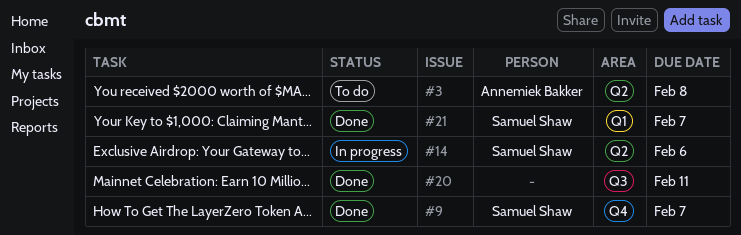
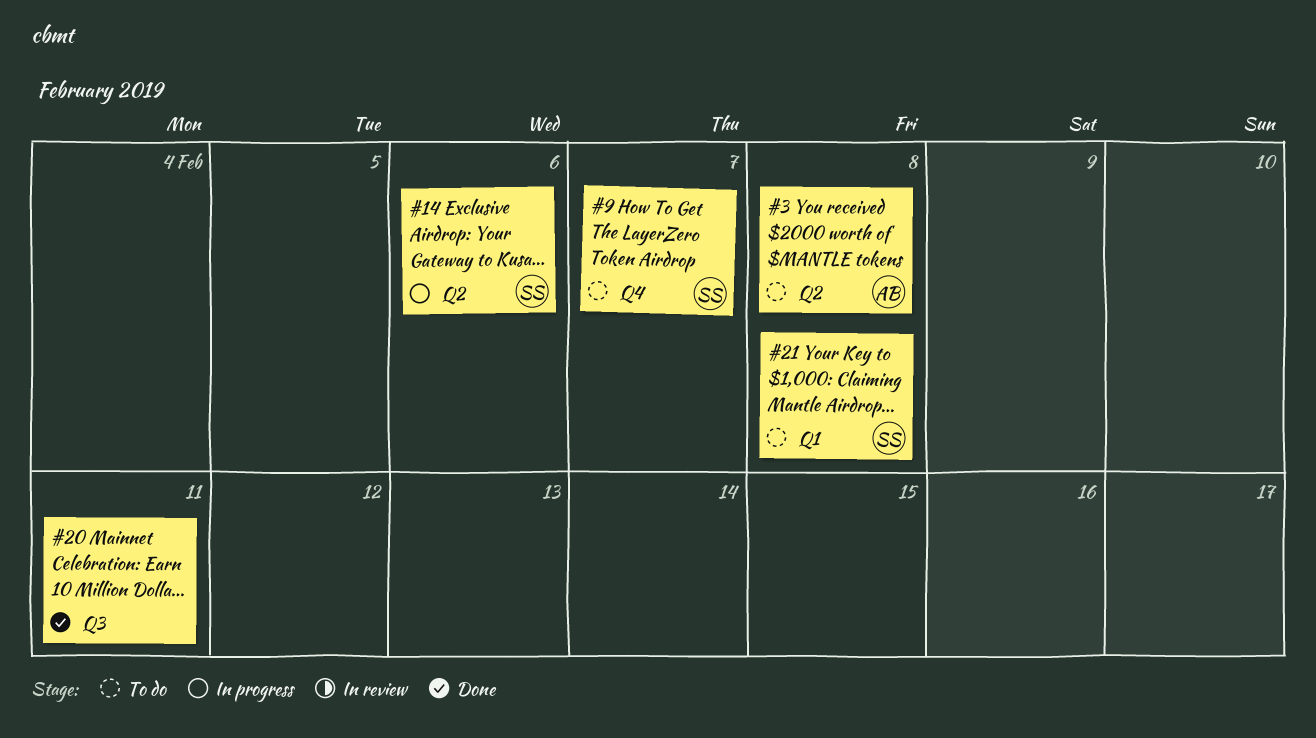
#9, status: Done -> To do
#21, status: Done -> To do
#21, due: Feb 7 -> Feb 8

